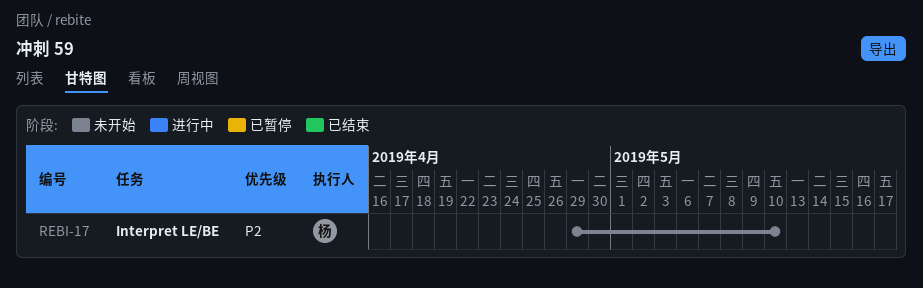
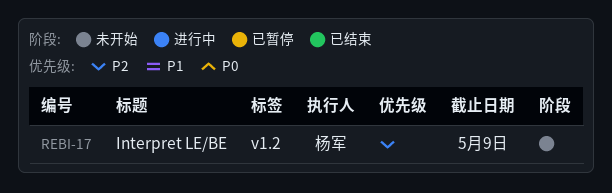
REBI-17, due: May 10 -> May 9

